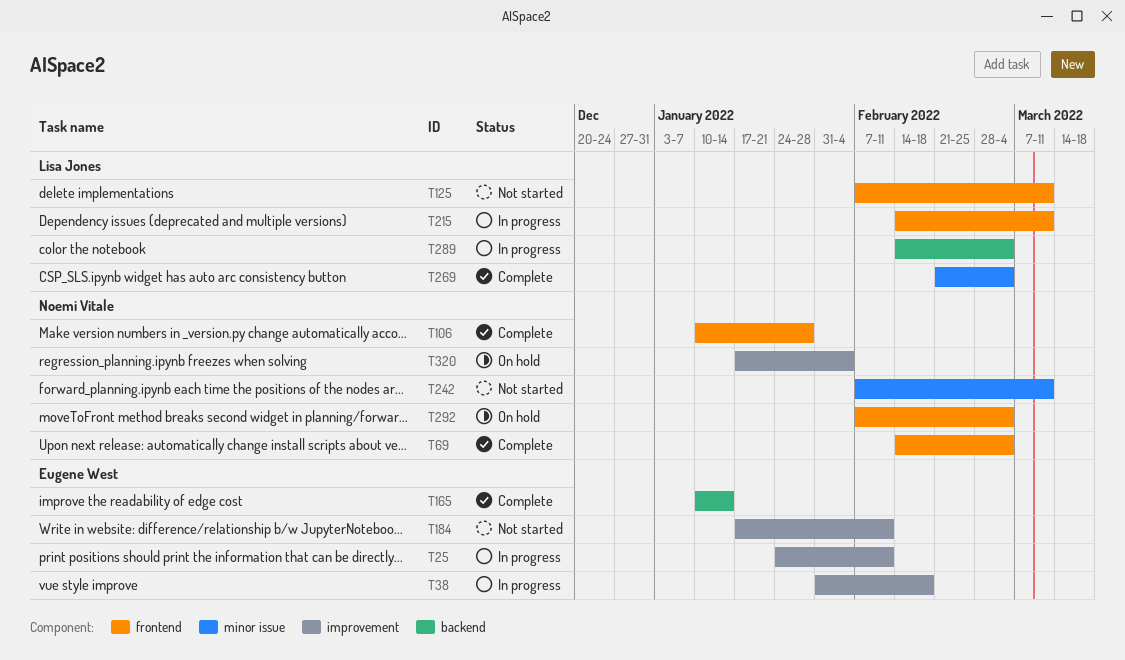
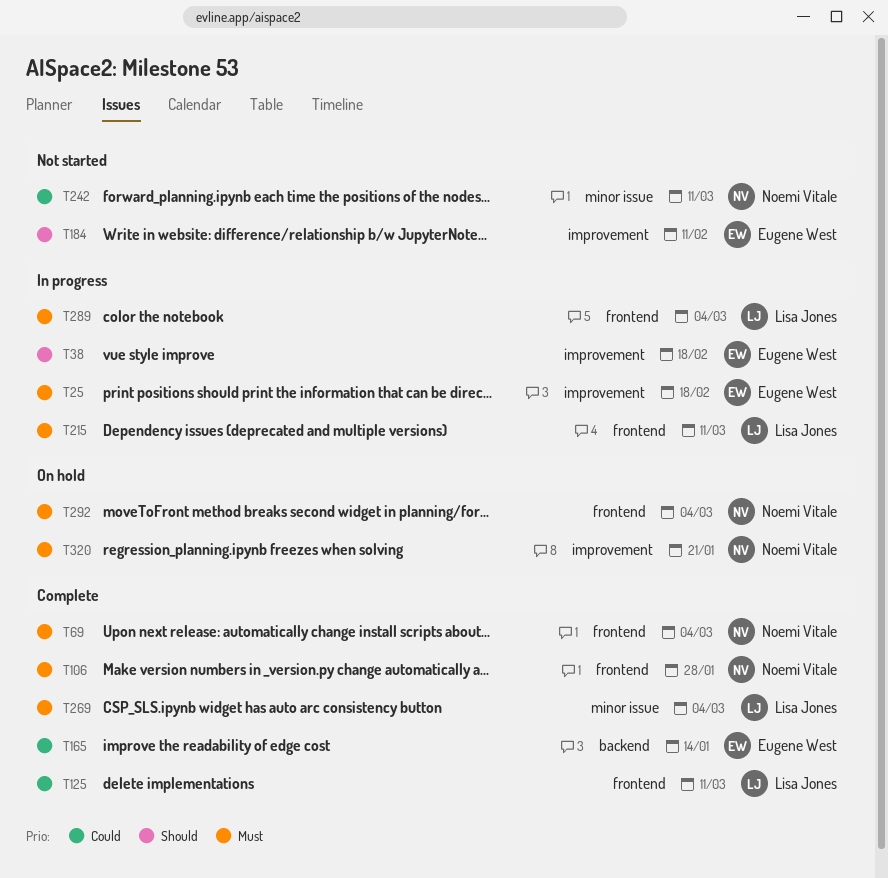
T25, due: Feb 11 -> Feb 18
T125, status: Not started -> Complete
T289, label: backend -> frontend
T320, due: Feb 4 -> Jan 21

